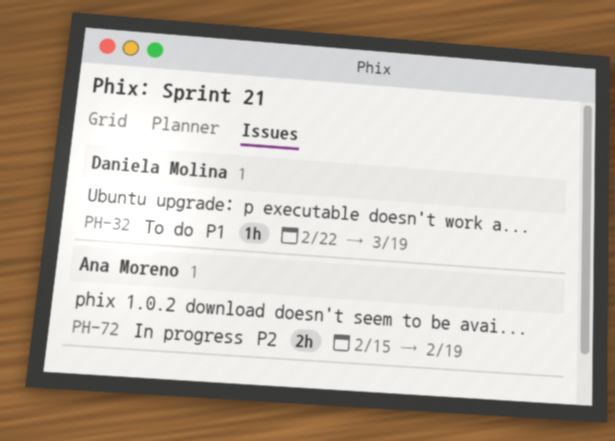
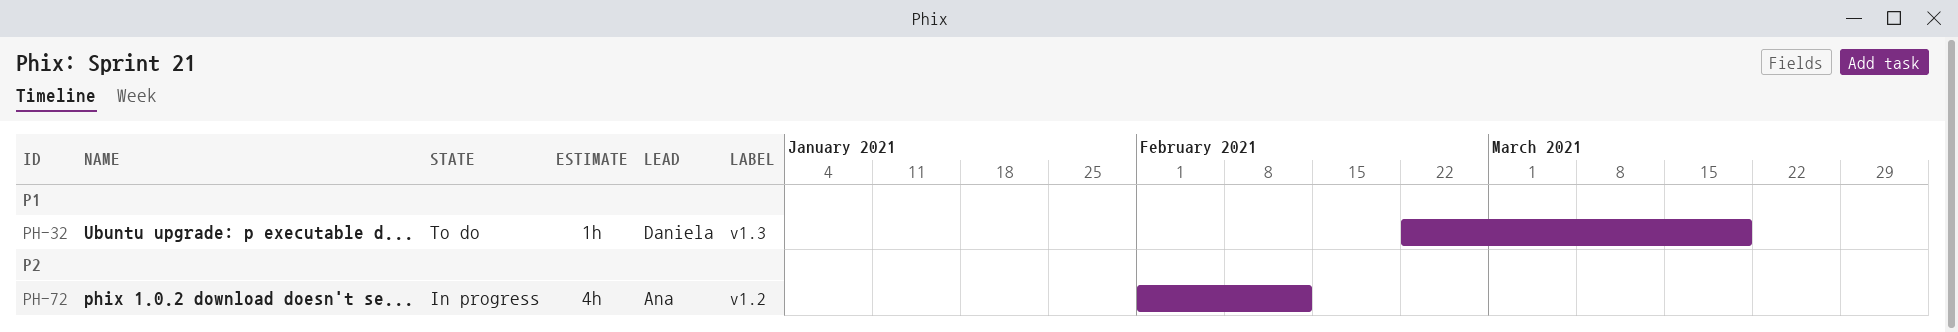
PH-72, estimate: 2h -> 4h
PH-72, start: Feb 15 -> Feb 1
PH-72, due: Feb 19 -> Feb 12

